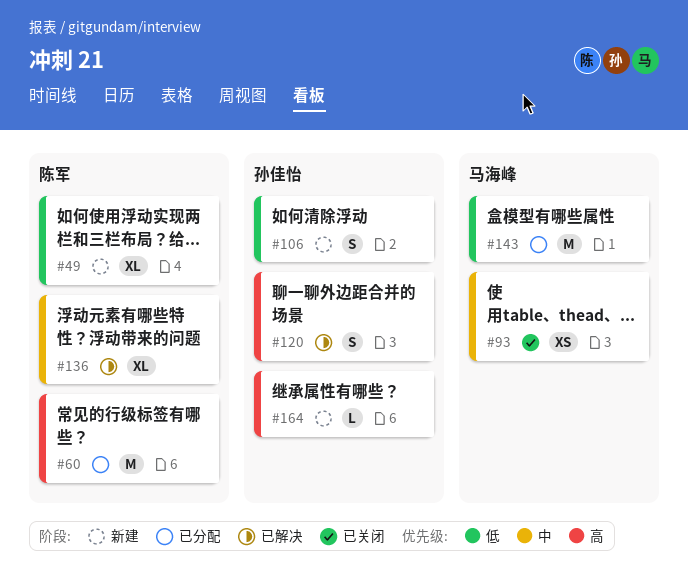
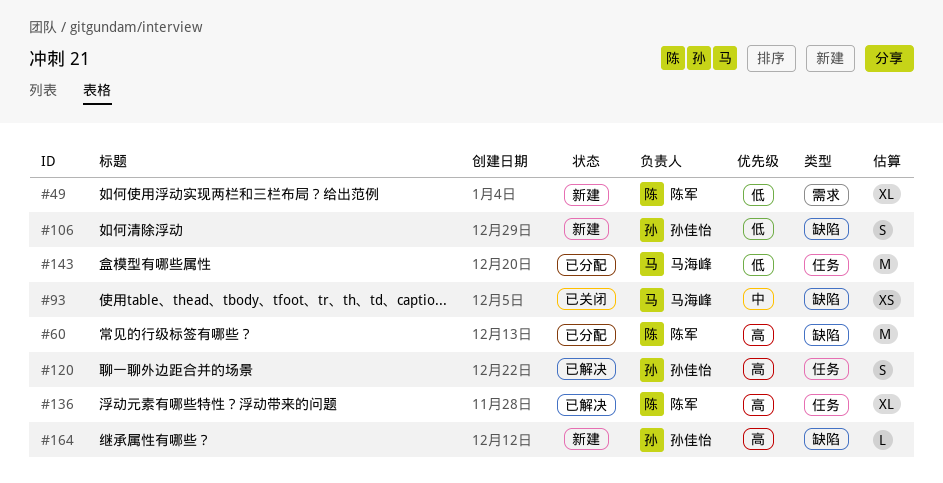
#136, priority: 中 -> 高

